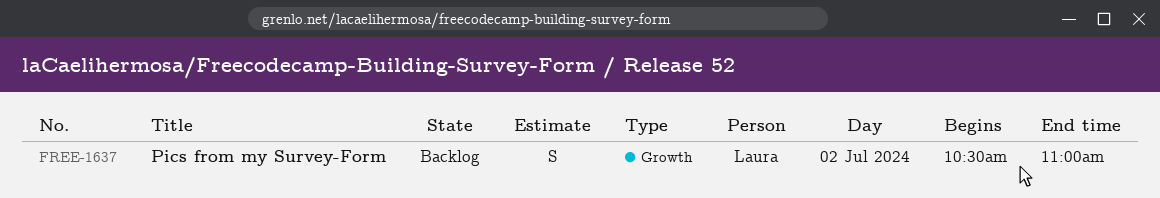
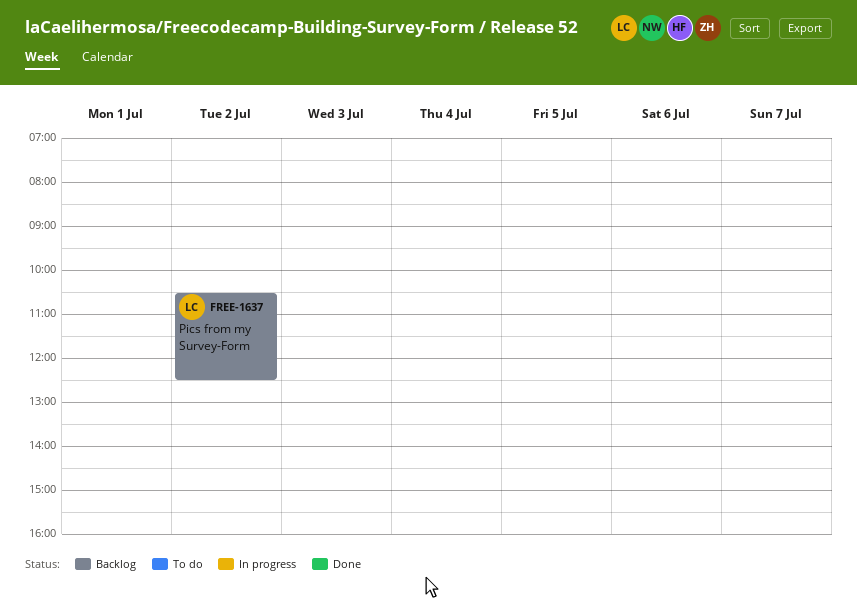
FREE-1637, ends: 11:00 -> 12:30

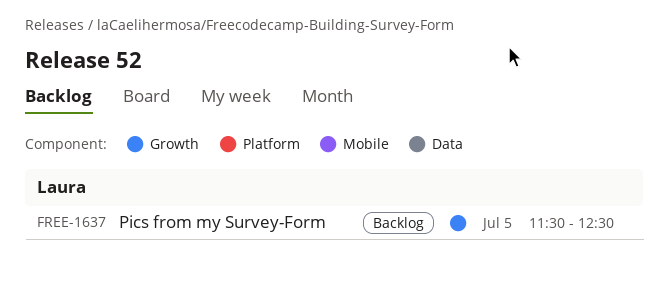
FREE-1637, day: Jul 2 -> Jul 5
FREE-1637, begins: 10:30 -> 11:30

